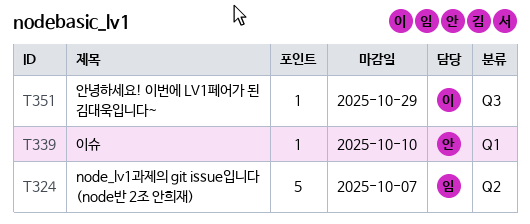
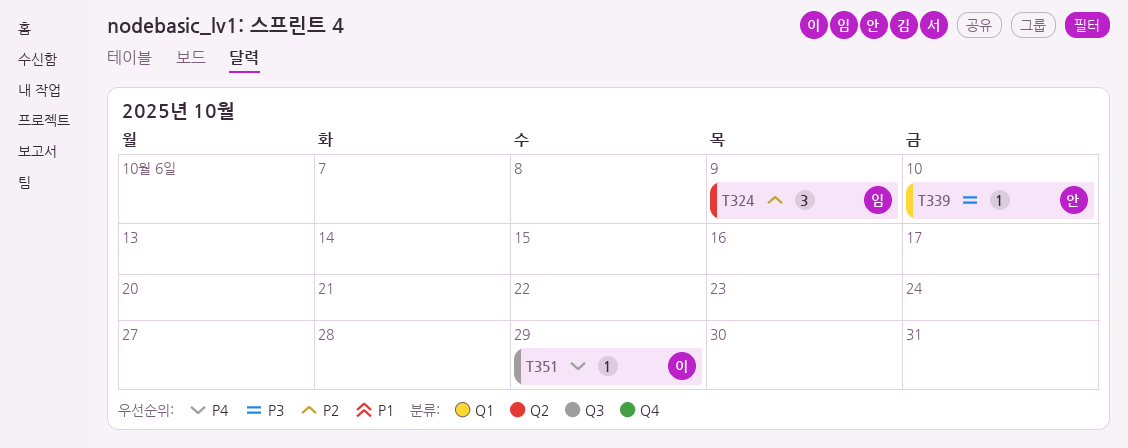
T324, estimate: 5 -> 3
T324, due: Oct 7 -> Oct 9

